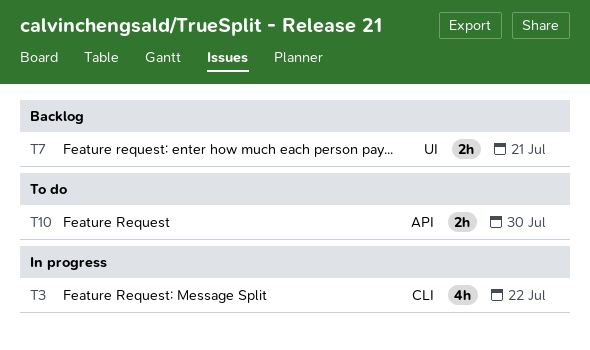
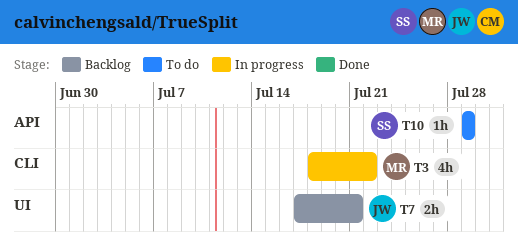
T10, estimate: 2h -> 1h
T10, due: Jul 30 -> Jul 29

